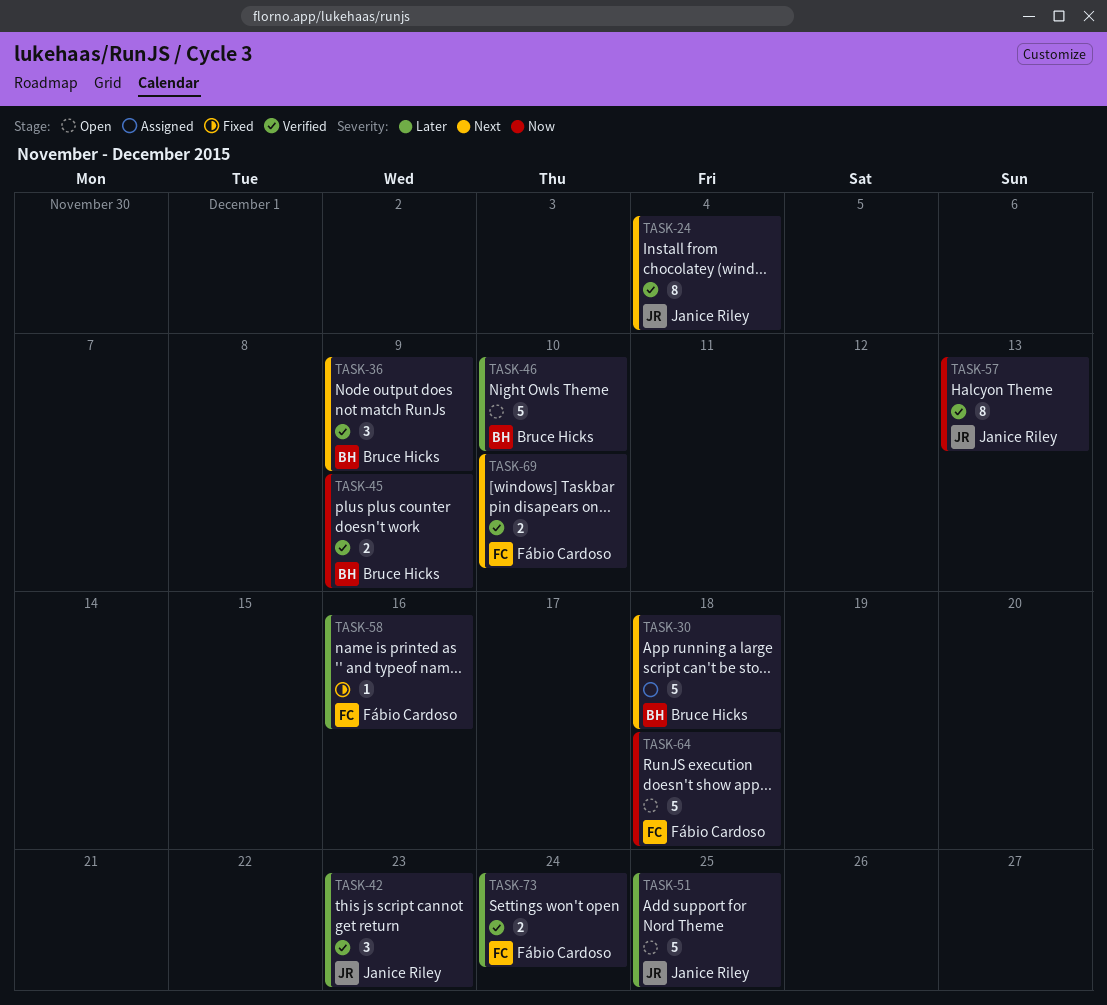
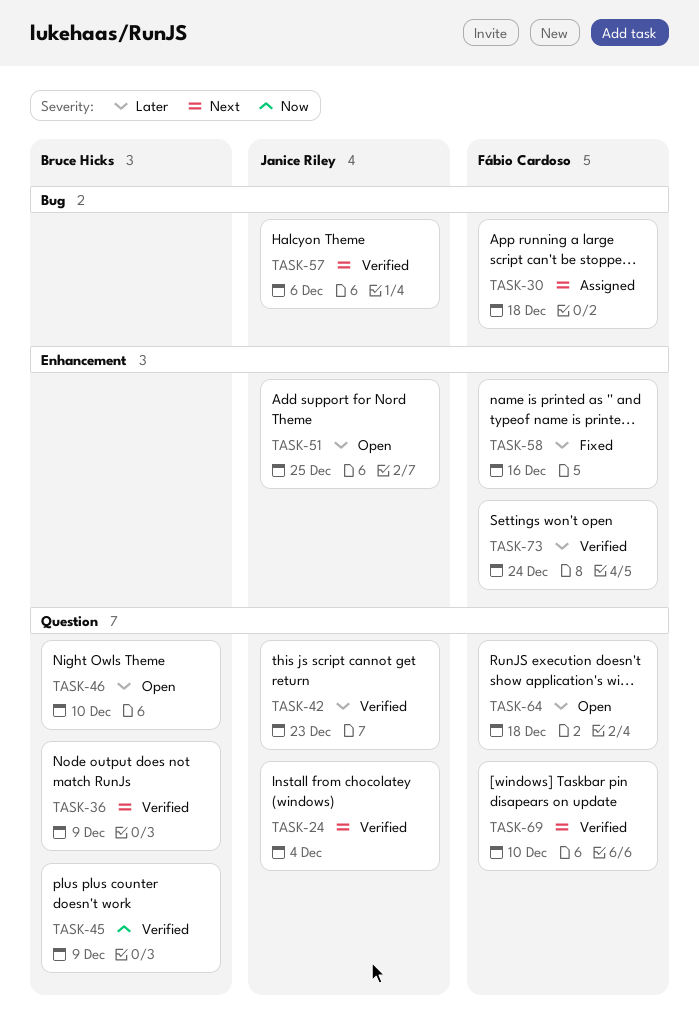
TASK-30, owner: Bruce Hicks -> Fábio Cardoso
TASK-57, priority: Now -> Next
TASK-57, due: Dec 13 -> Dec 6
TASK-64, priority: Now -> Later

